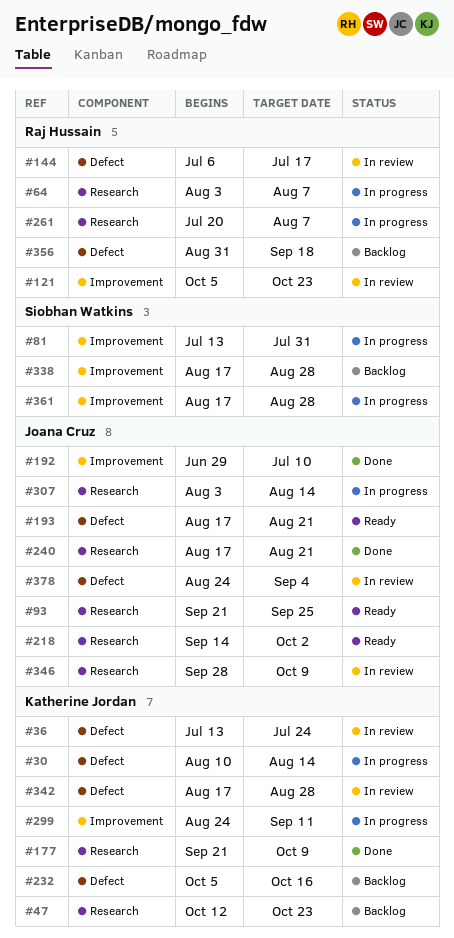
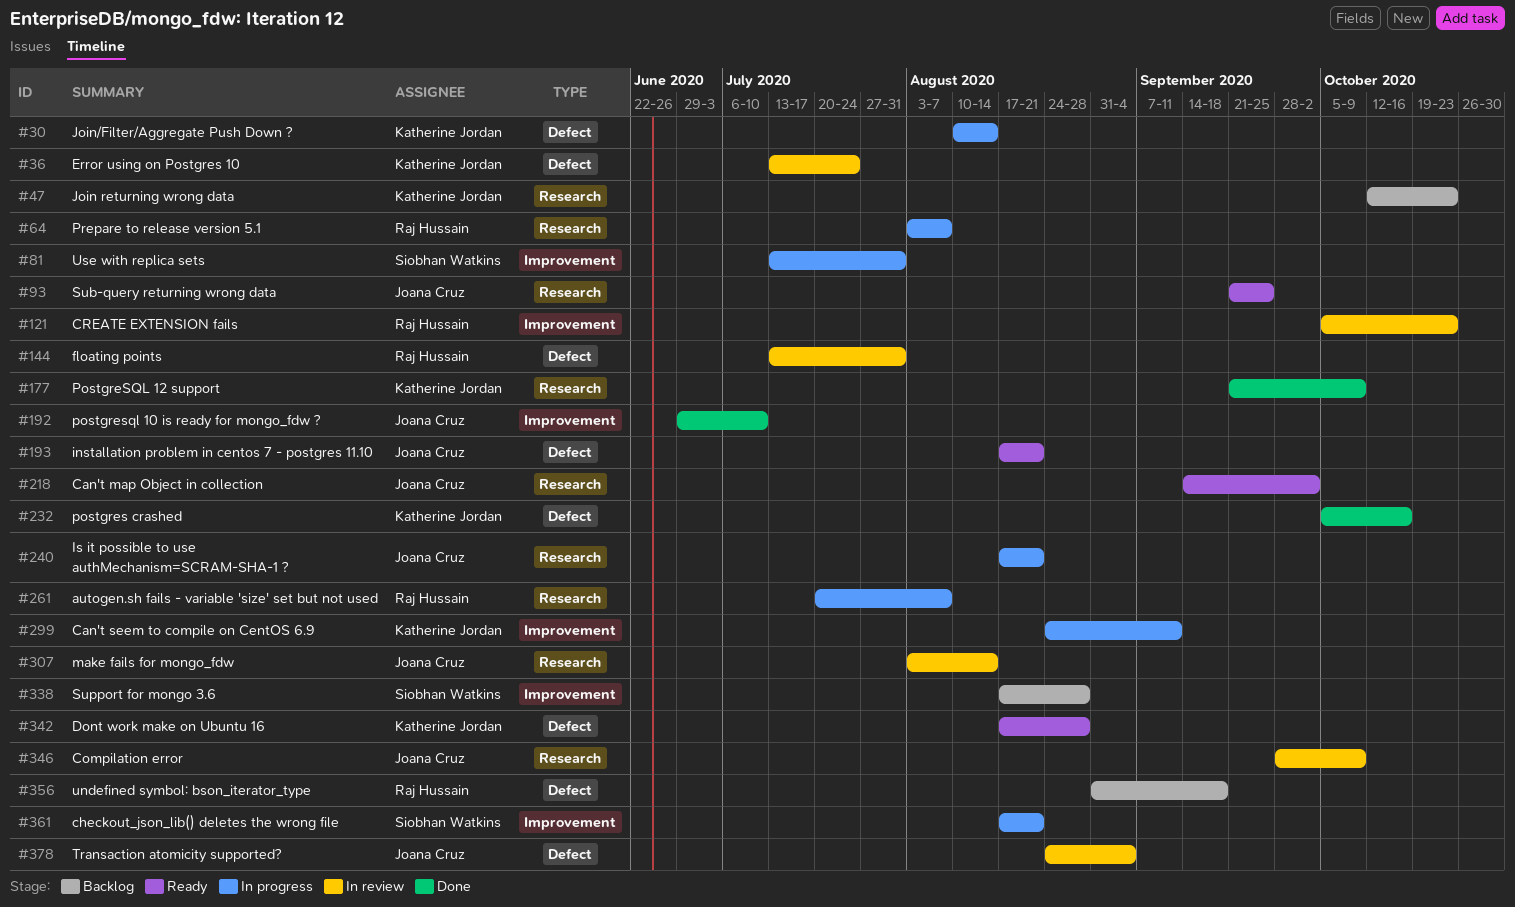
#144, start: Jul 6 -> Jul 13
#144, due: Jul 17 -> Jul 31
#232, status: Backlog -> Done
#240, status: Done -> In progress
#307, status: In progress -> In review
#342, status: In review -> Ready
#361, due: Aug 28 -> Aug 21

